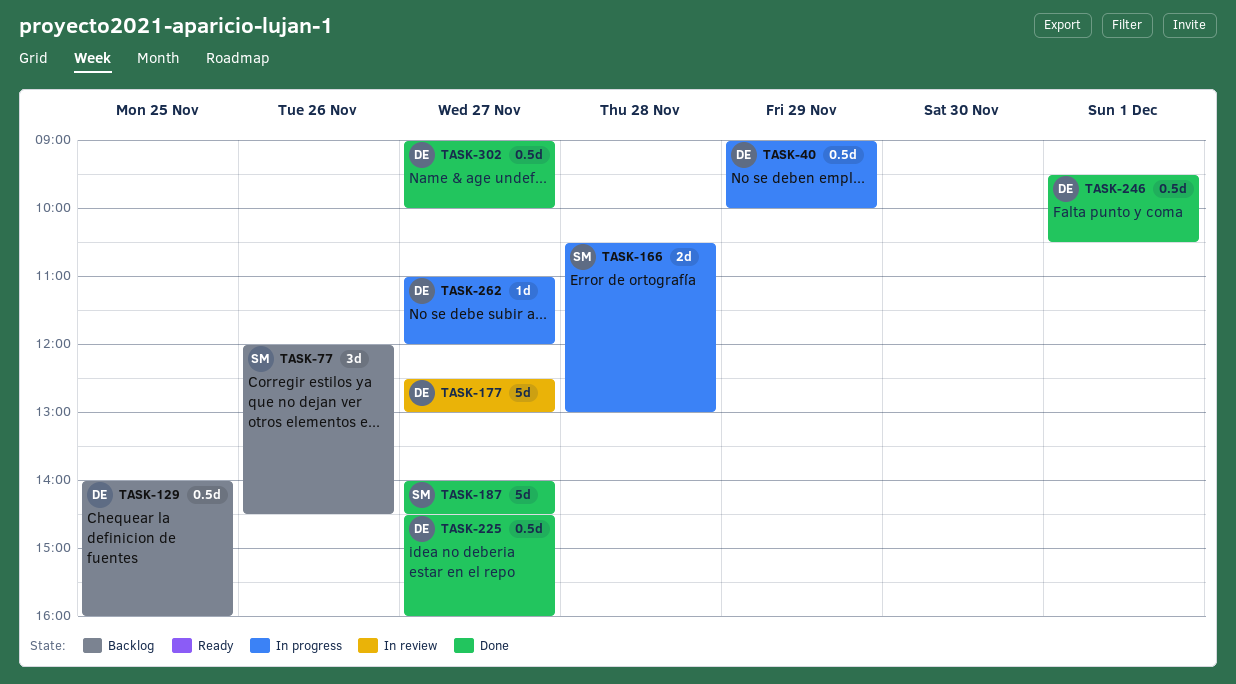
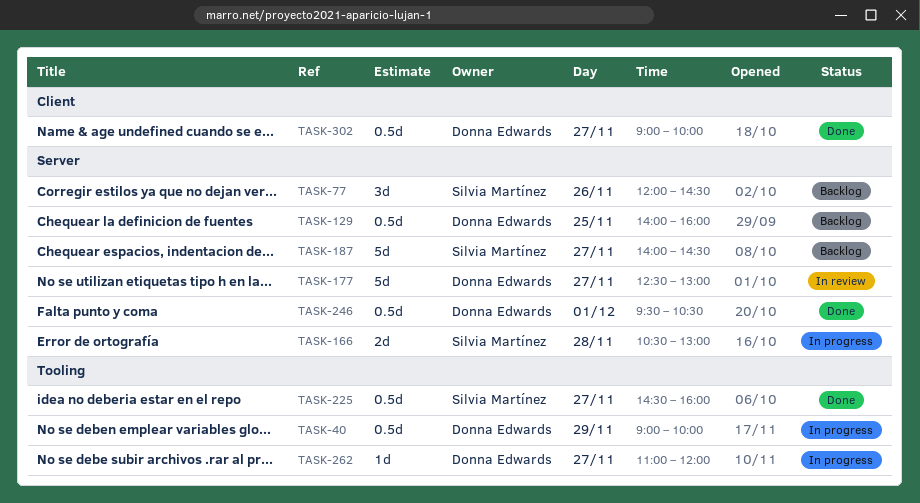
TASK-187, status: Done -> Backlog
TASK-225, owner: Donna Edwards -> Silvia Martínez

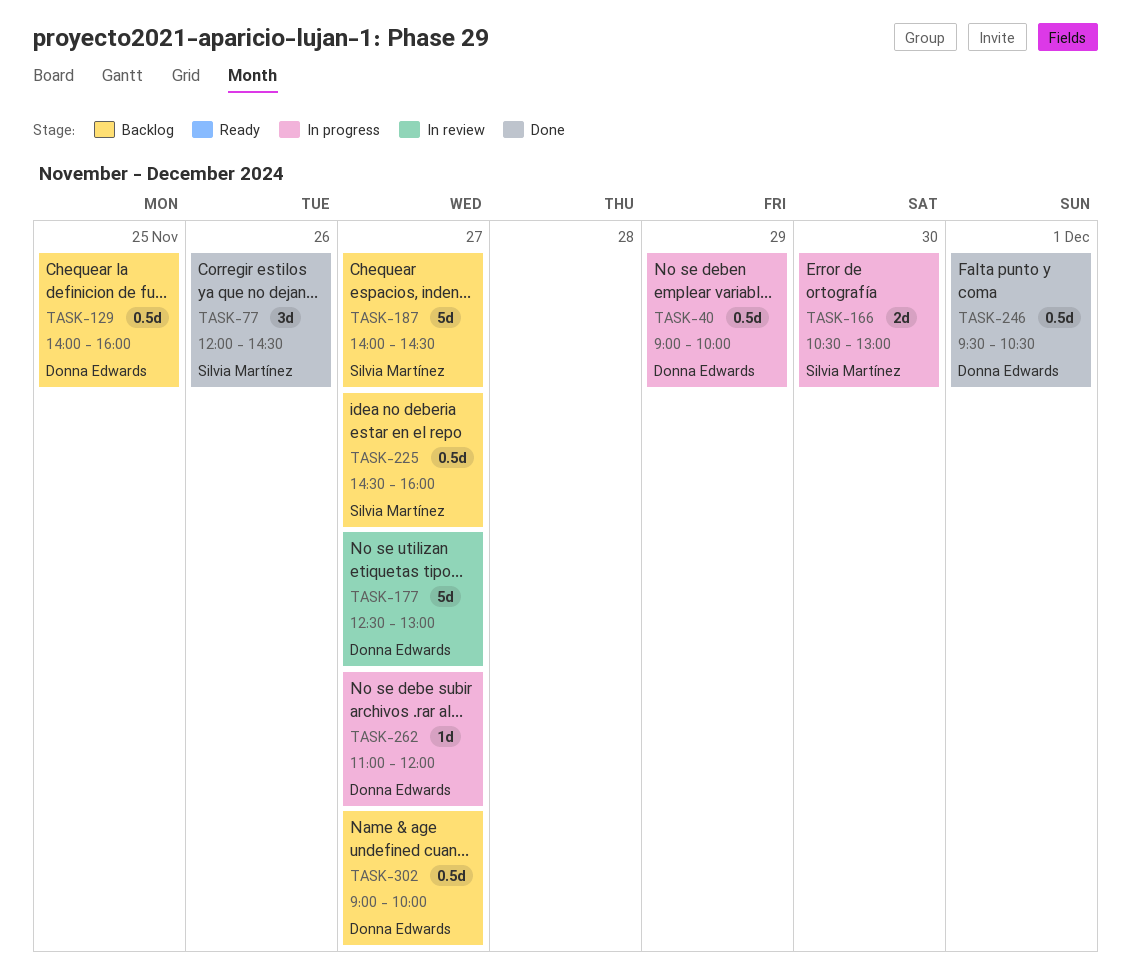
TASK-77, status: Backlog -> Done
TASK-166, day: Nov 28 -> Nov 30
TASK-225, status: Done -> Backlog
TASK-302, status: Done -> Backlog

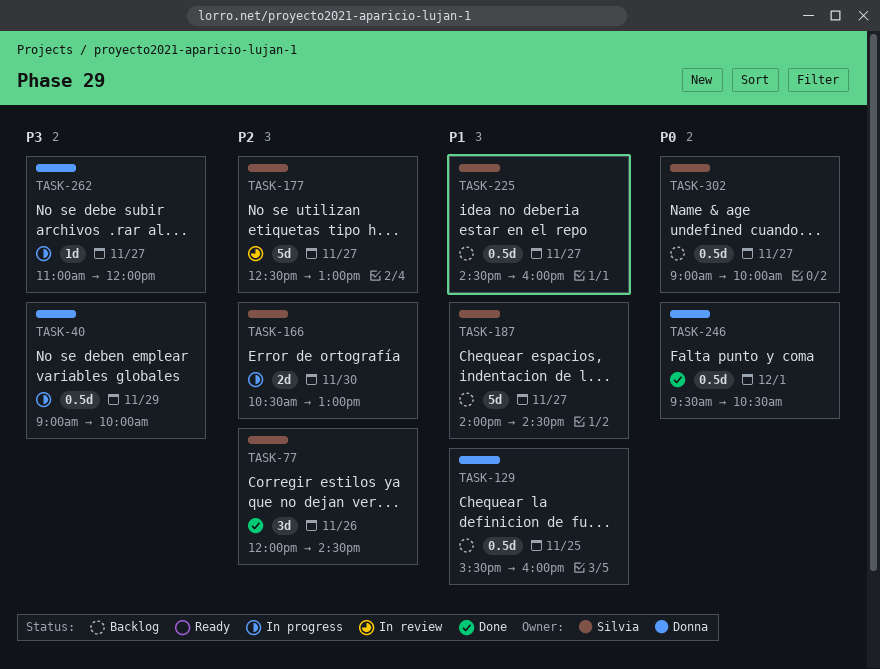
TASK-129, begins: 14:00 -> 15:30
TASK-177, owner: Donna Edwards -> Silvia Martínez
TASK-302, owner: Donna Edwards -> Silvia Martínez

